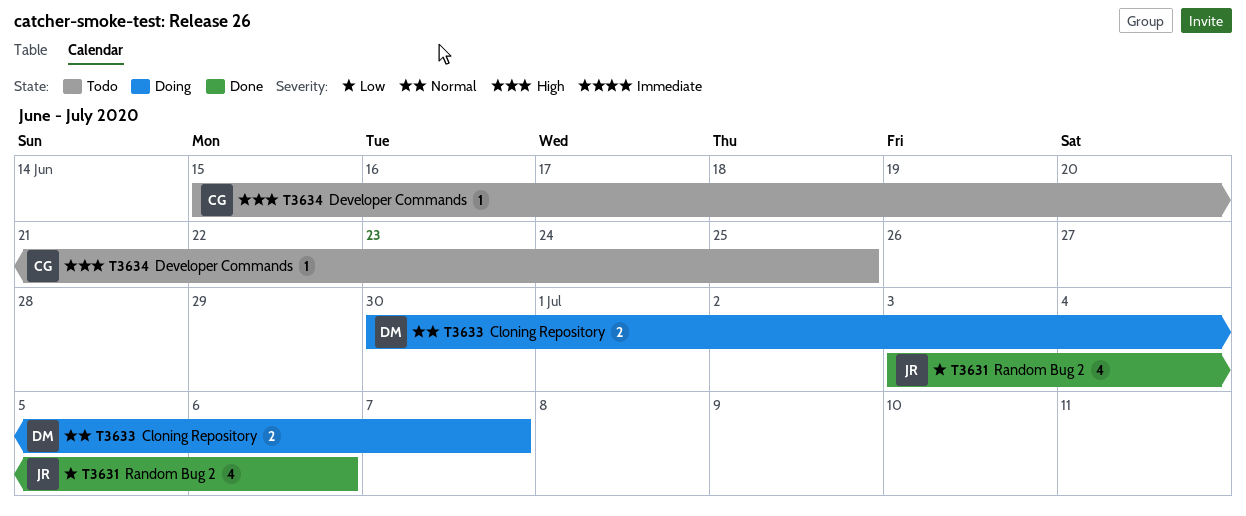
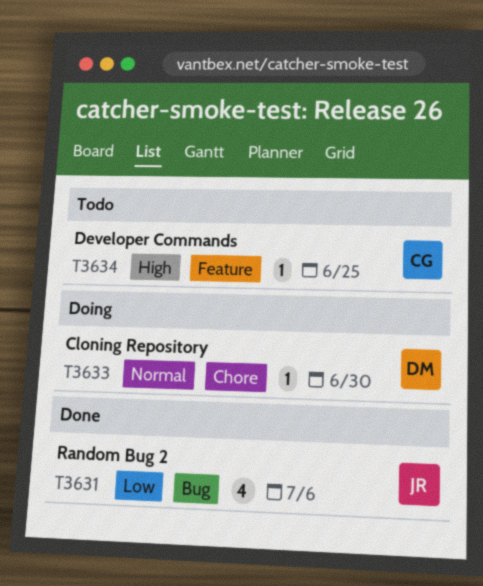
T3633, estimate: 2 -> 1
T3633, due: Jul 7 -> Jun 30

